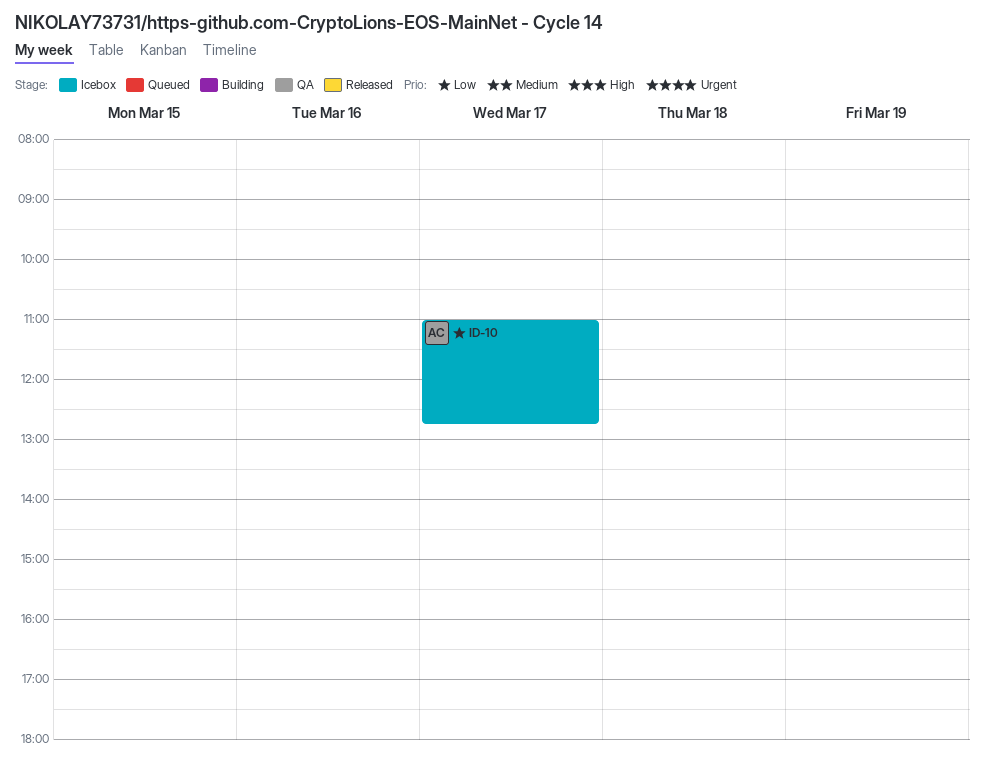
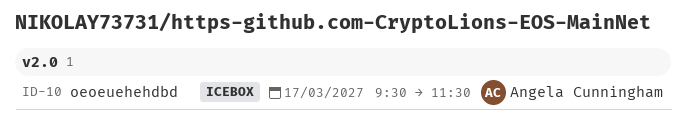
ID-10, begins: 11:00 -> 09:30
ID-10, ends: 12:45 -> 11:30

